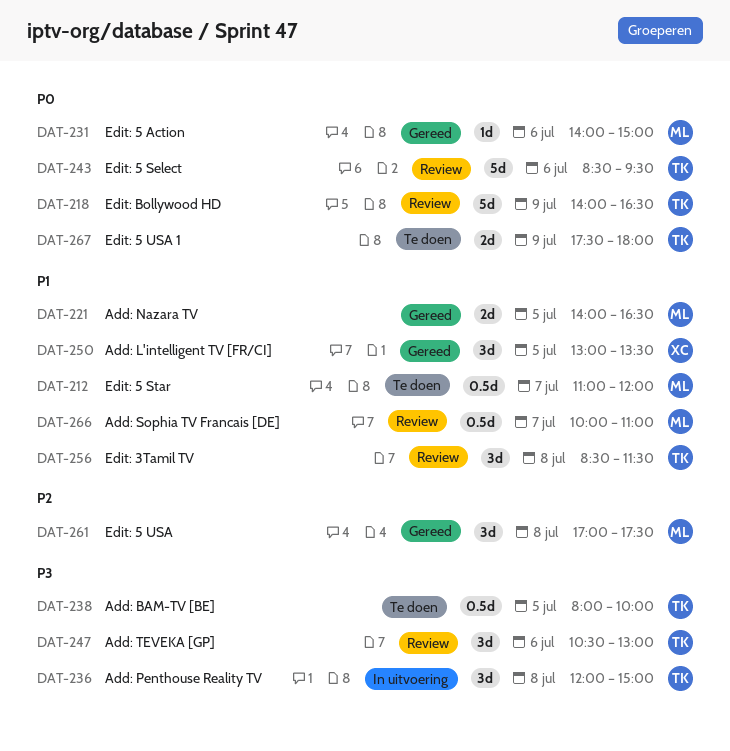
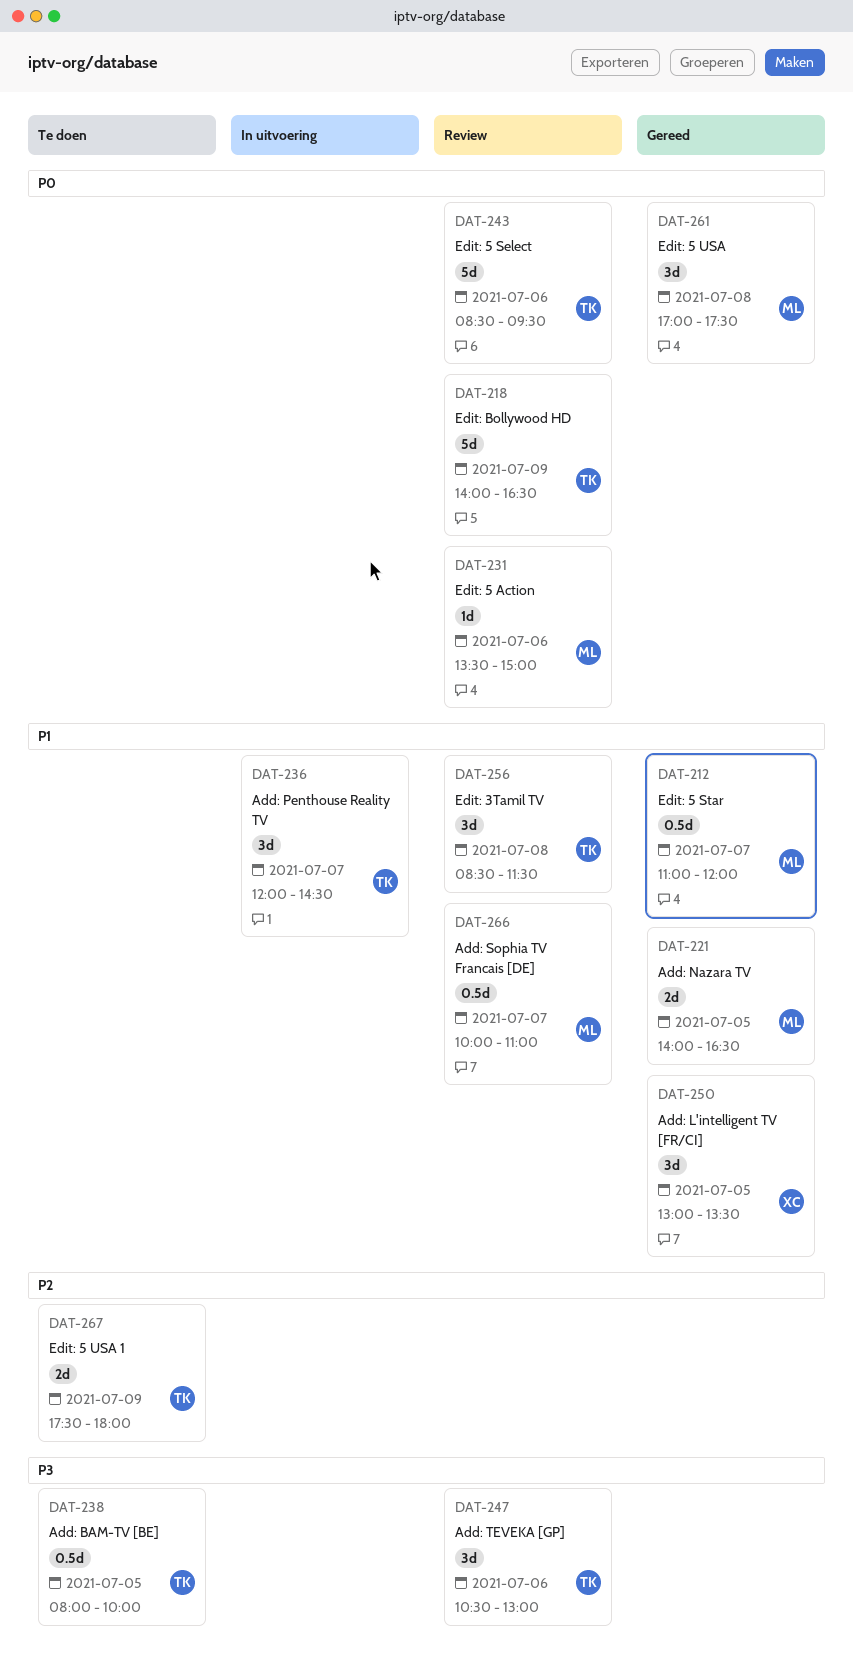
DAT-212, status: Te doen -> Gereed
DAT-231, status: Gereed -> Review
DAT-231, begins: 14:00 -> 13:30
DAT-236, priority: P3 -> P1
DAT-236, day: Jul 8 -> Jul 7
DAT-236, ends: 15:00 -> 14:30
DAT-261, priority: P2 -> P0
DAT-267, priority: P0 -> P2

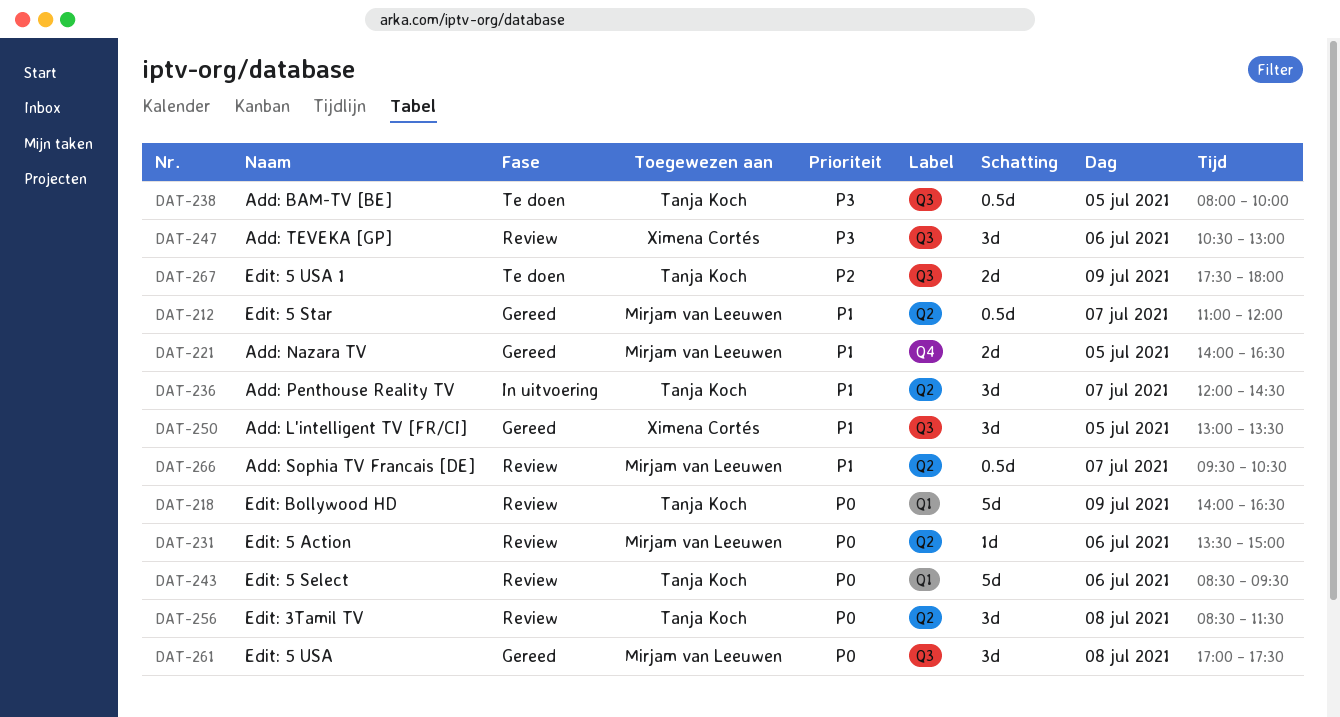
DAT-247, owner: Tanja Koch -> Ximena Cortés
DAT-256, priority: P1 -> P0
DAT-266, begins: 10:00 -> 09:30
DAT-266, ends: 11:00 -> 10:30

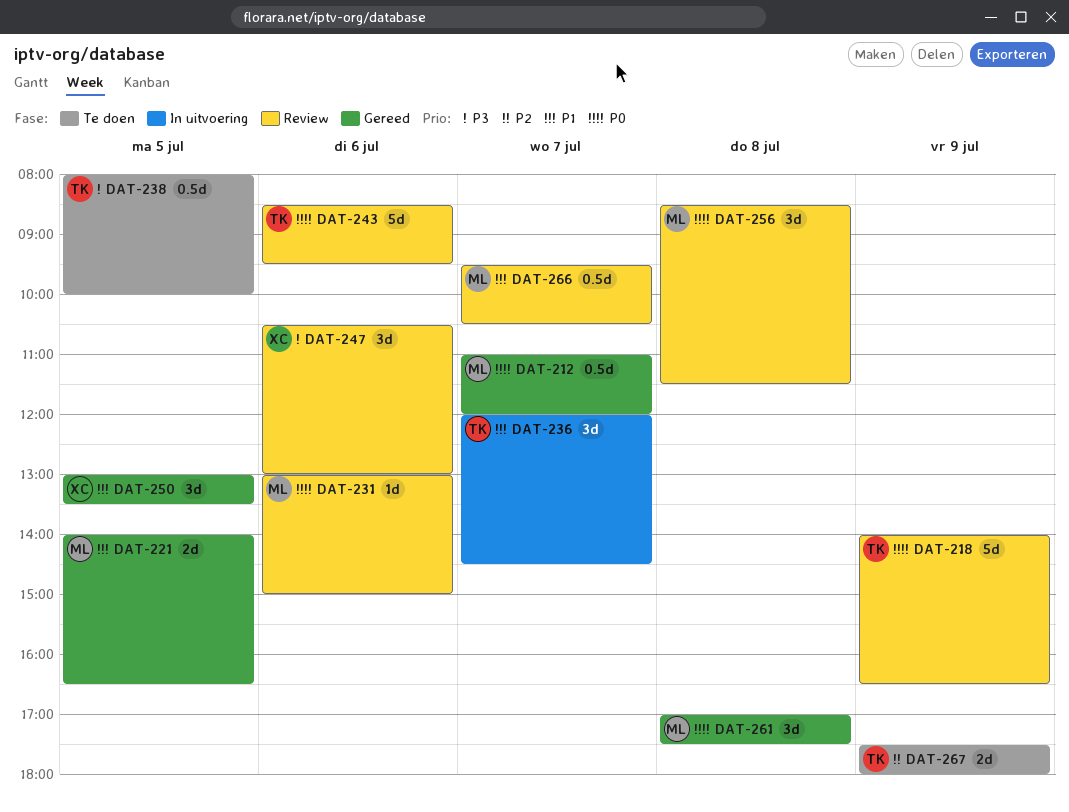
DAT-212, priority: P1 -> P0
DAT-231, begins: 13:30 -> 13:00
DAT-256, owner: Tanja Koch -> Mirjam van Leeuwen

